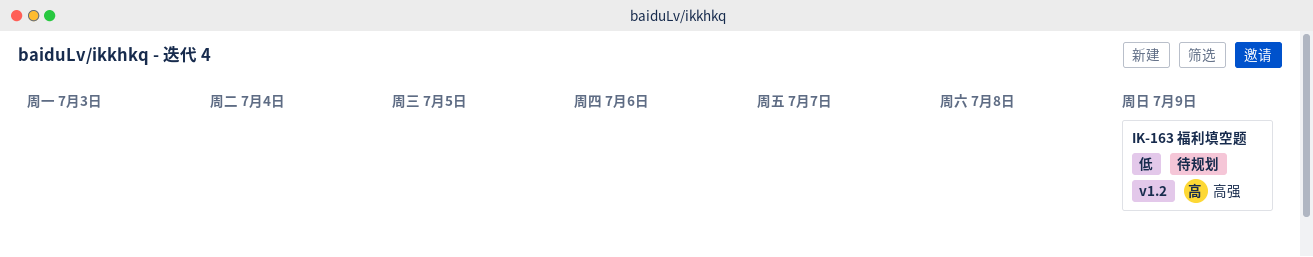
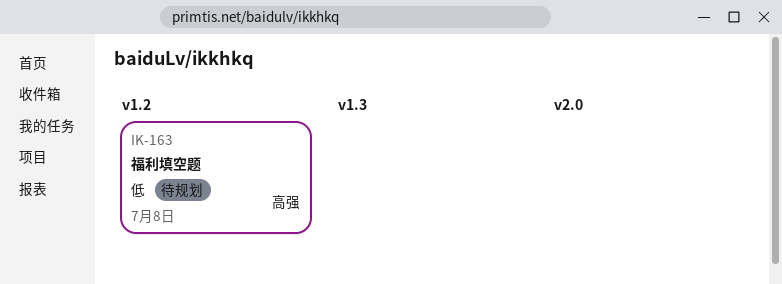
IK-163, due: Jul 9 -> Jul 8

